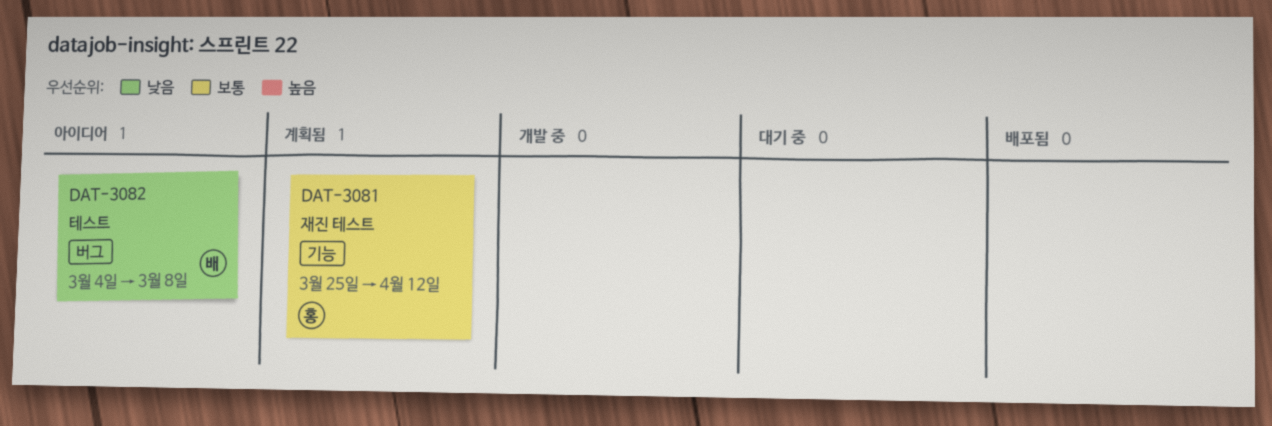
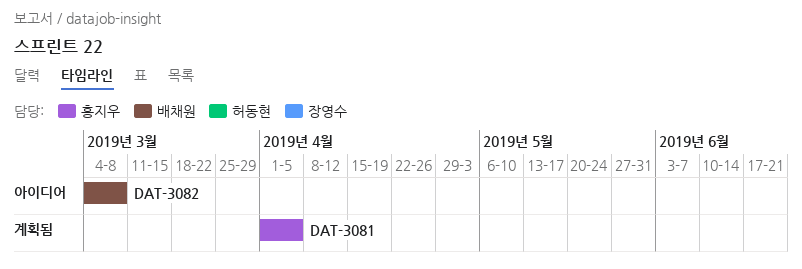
DAT-3081, start: Mar 25 -> Apr 1
DAT-3081, due: Apr 12 -> Apr 5

